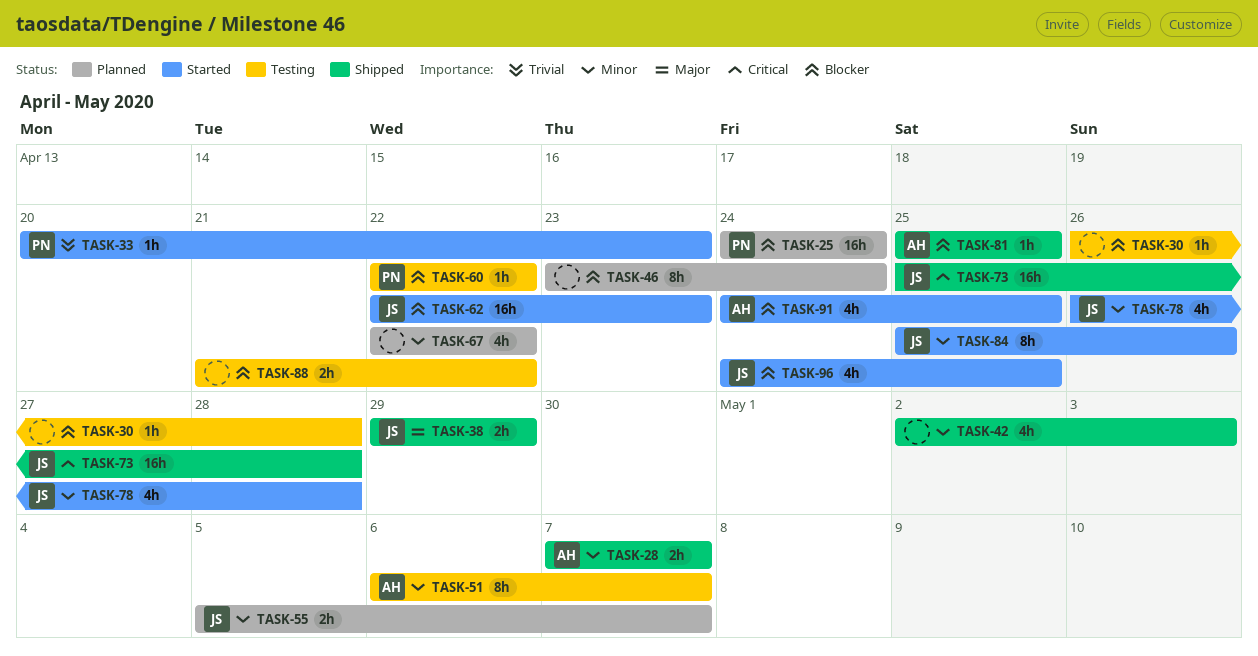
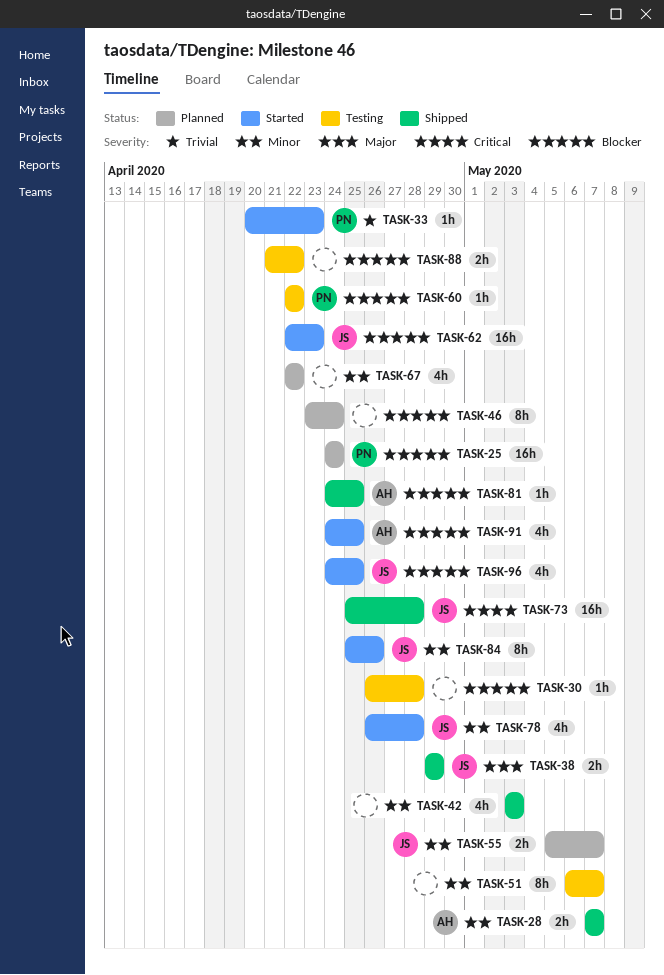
TASK-42, start: May 2 -> May 3
TASK-51, owner: AH -> none
TASK-81, start: Apr 25 -> Apr 24

